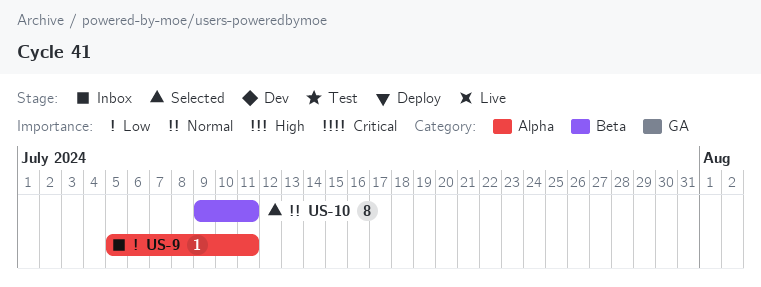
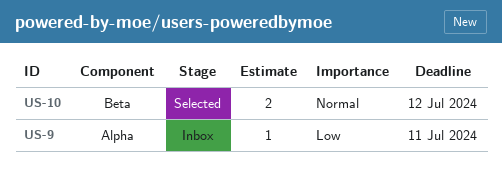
US-10, estimate: 8 -> 2
US-10, due: Jul 11 -> Jul 12

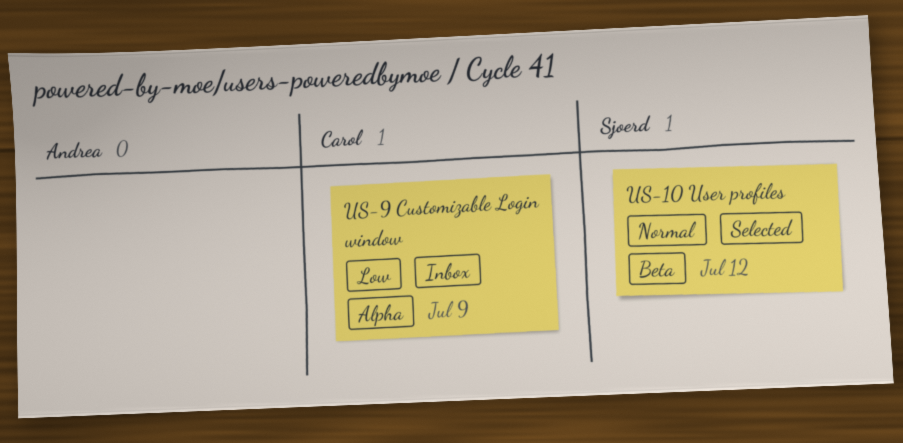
US-9, due: Jul 11 -> Jul 9

